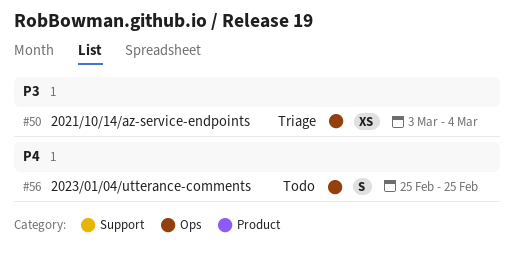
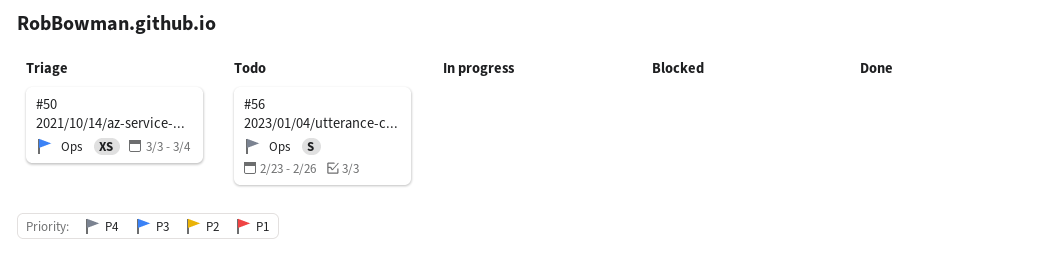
#56, start: Feb 25 -> Feb 23
#56, due: Feb 25 -> Feb 26

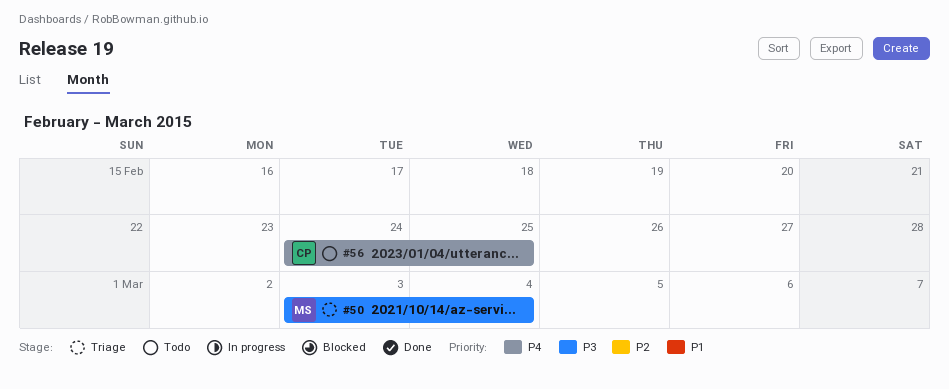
#56, start: Feb 23 -> Feb 24
#56, due: Feb 26 -> Feb 25

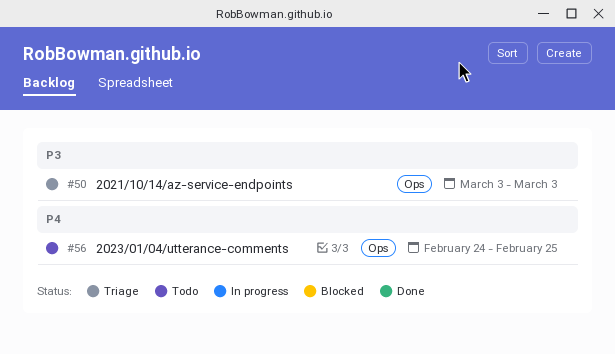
#50, due: Mar 4 -> Mar 3

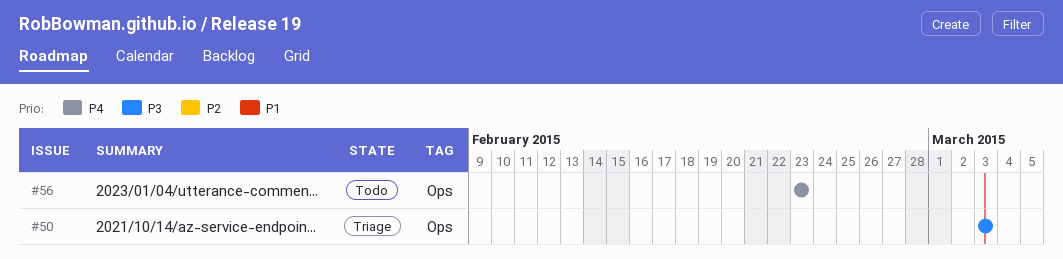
#56, start: Feb 24 -> Feb 23
#56, due: Feb 25 -> Feb 23

